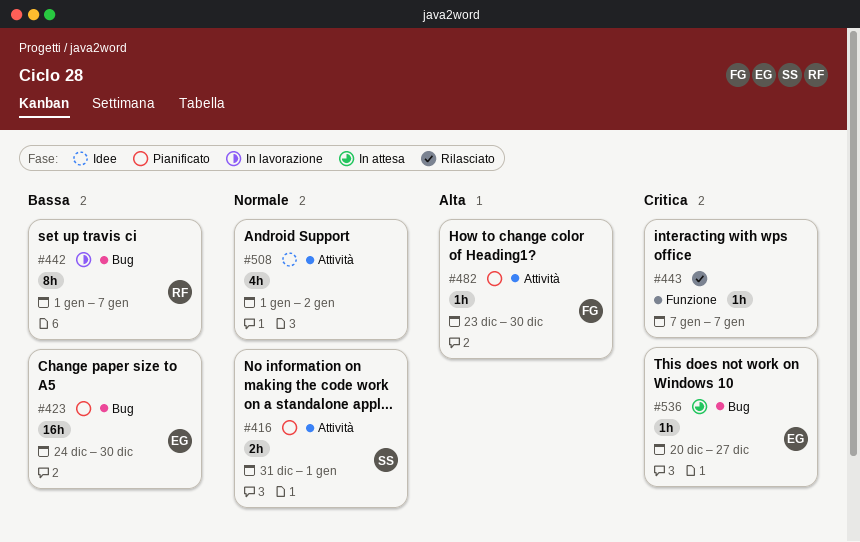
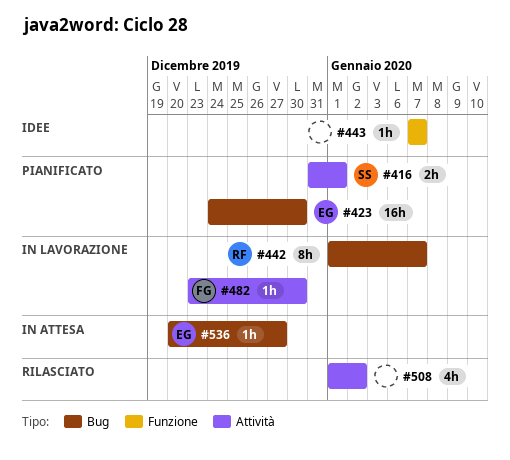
#443, status: Rilasciato -> Idee
#482, status: Pianificato -> In lavorazione
#508, status: Idee -> Rilasciato

